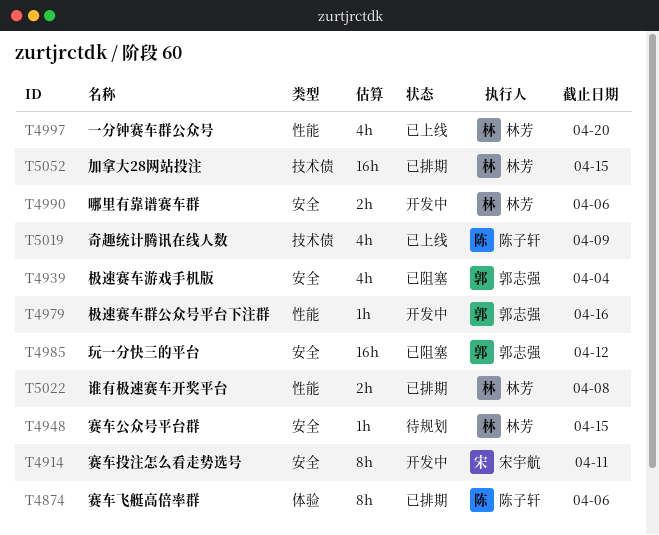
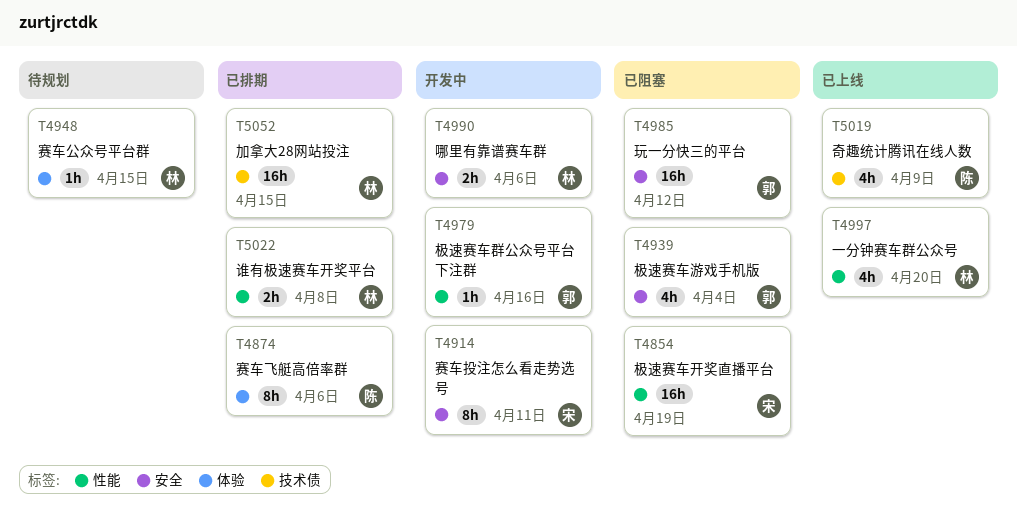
T4854: none -> present
T4948, label: 安全 -> 体验

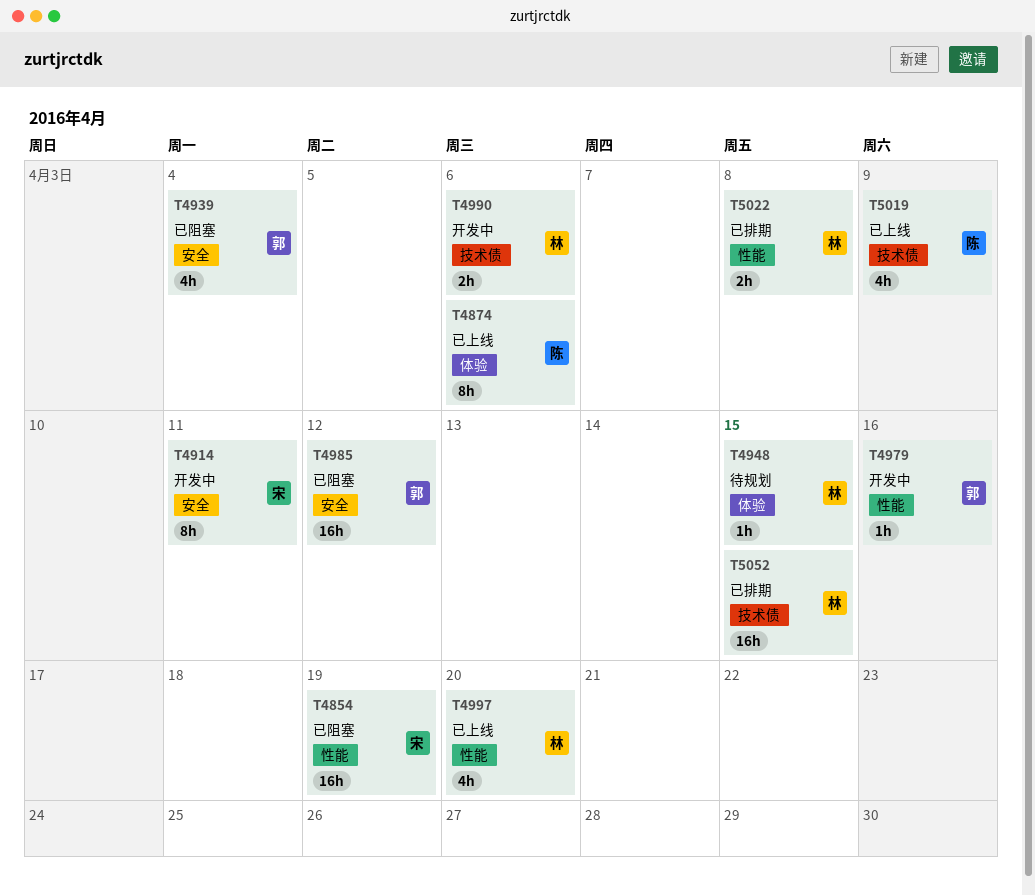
T4874, status: 已排期 -> 已上线
T4990, label: 安全 -> 技术债

